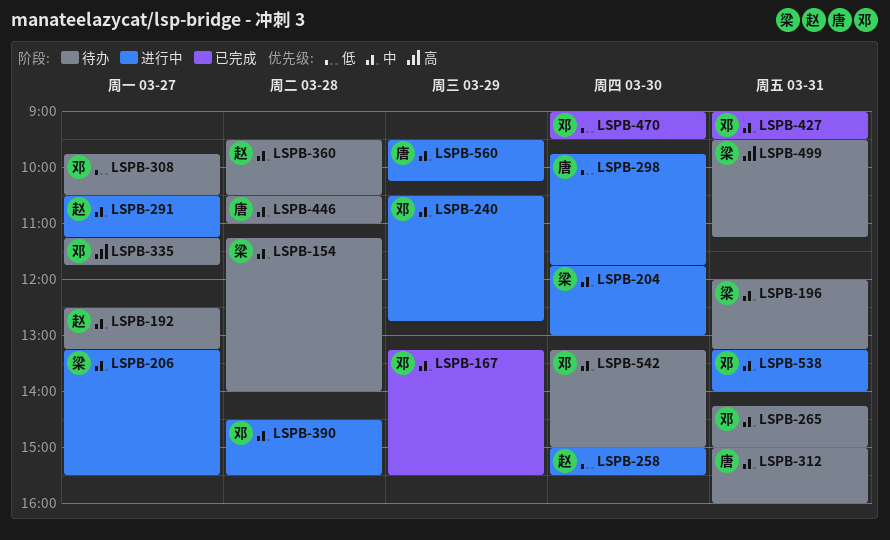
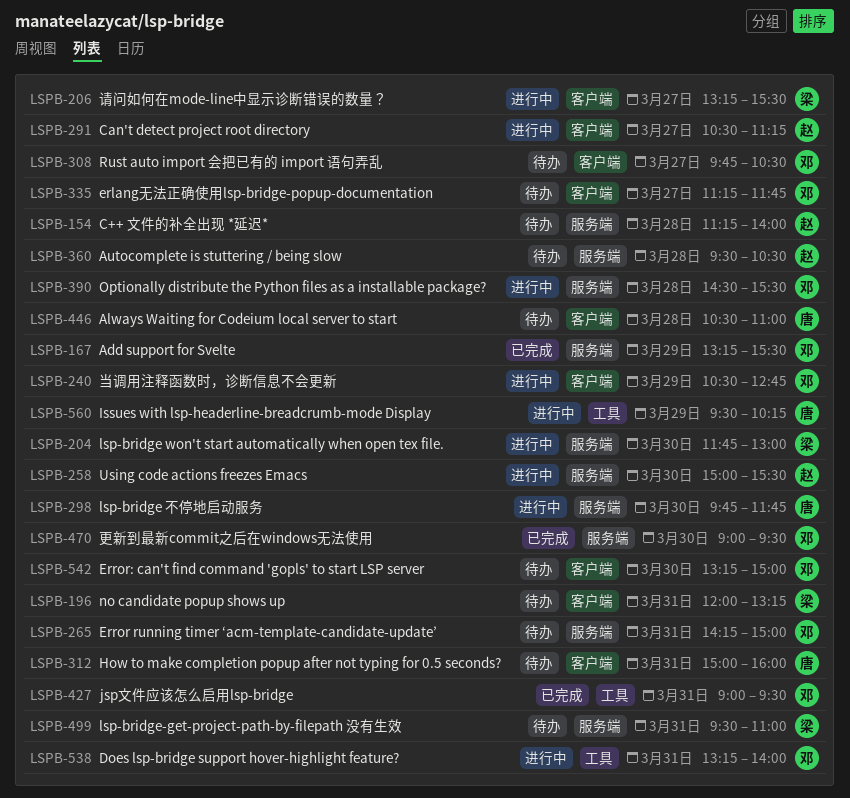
LSPB-154, owner: 梁 -> 赵
LSPB-192: present -> none
LSPB-499, ends: 11:15 -> 11:00

